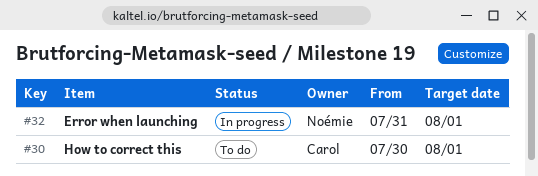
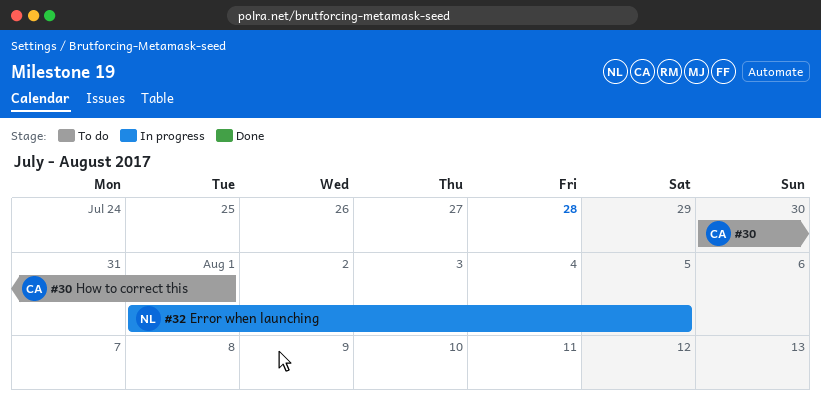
#32, start: Jul 31 -> Aug 1
#32, due: Aug 1 -> Aug 5

